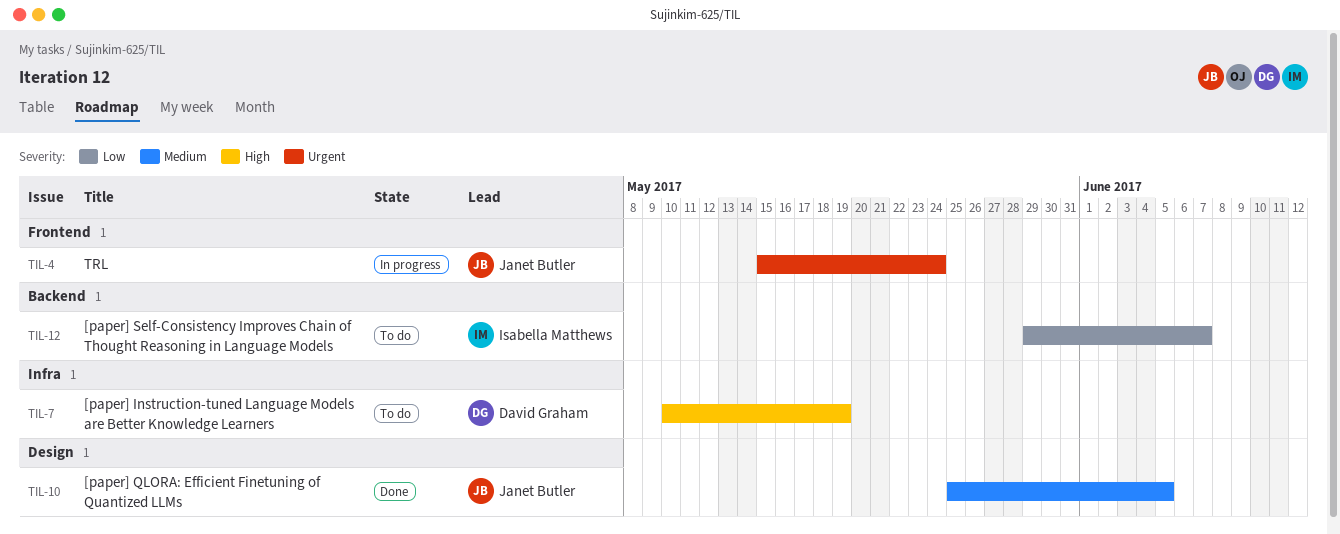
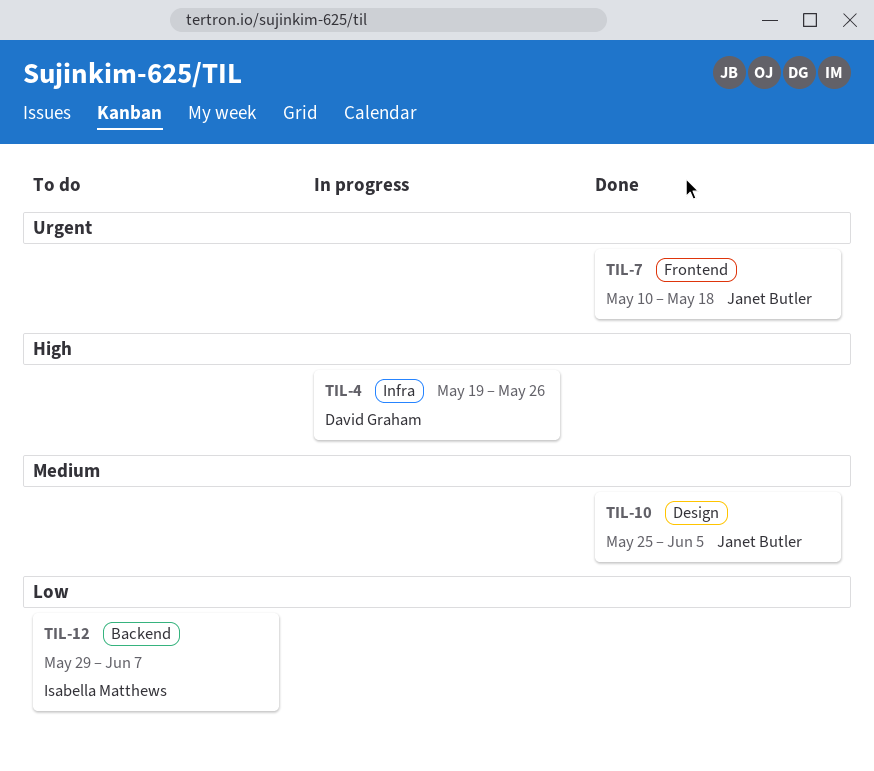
TIL-4, owner: Janet Butler -> David Graham
TIL-4, priority: Urgent -> High
TIL-4, label: Frontend -> Infra
TIL-4, start: May 15 -> May 19
TIL-4, due: May 24 -> May 26
TIL-7, status: To do -> Done
TIL-7, owner: David Graham -> Janet Butler
TIL-7, priority: High -> Urgent
TIL-7, label: Infra -> Frontend
TIL-7, due: May 19 -> May 18

